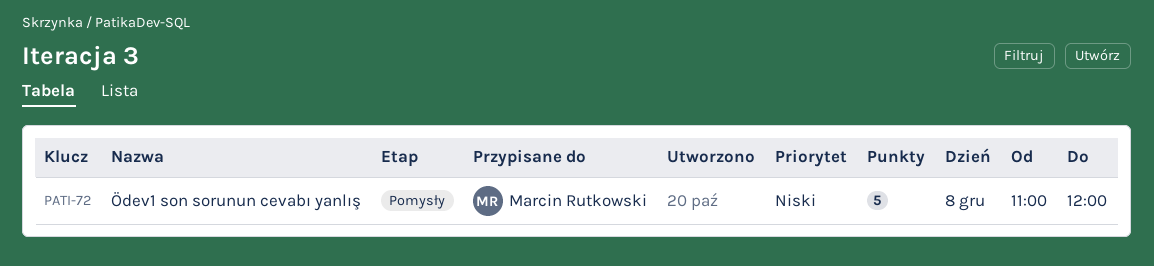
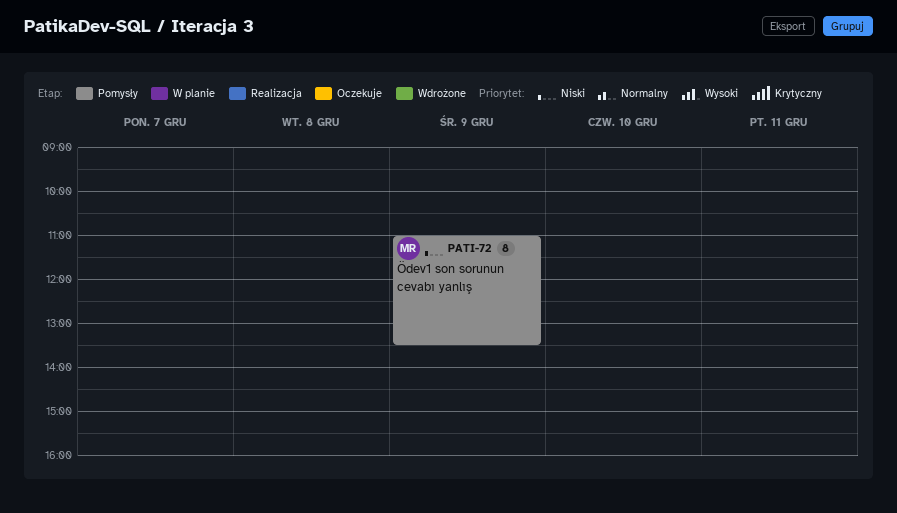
PATI-72, estimate: 5 -> 8
PATI-72, day: Dec 8 -> Dec 9
PATI-72, ends: 12:00 -> 13:30

